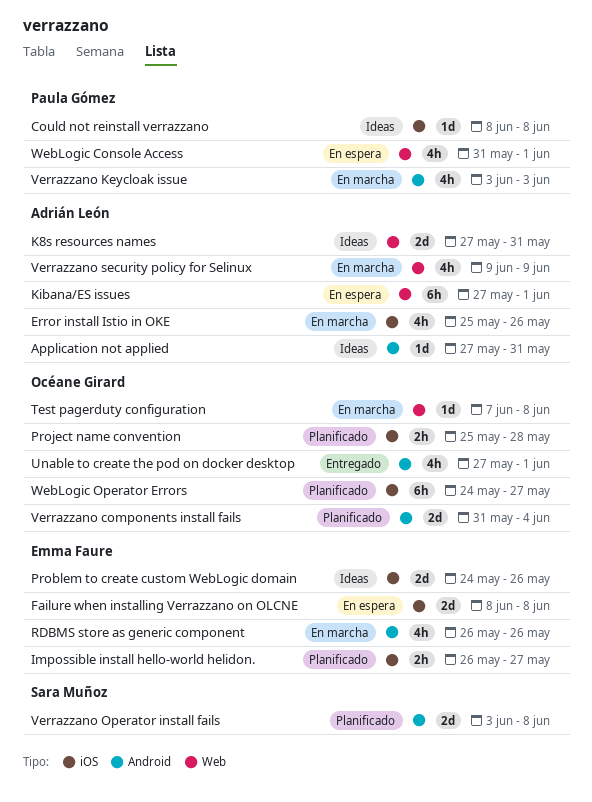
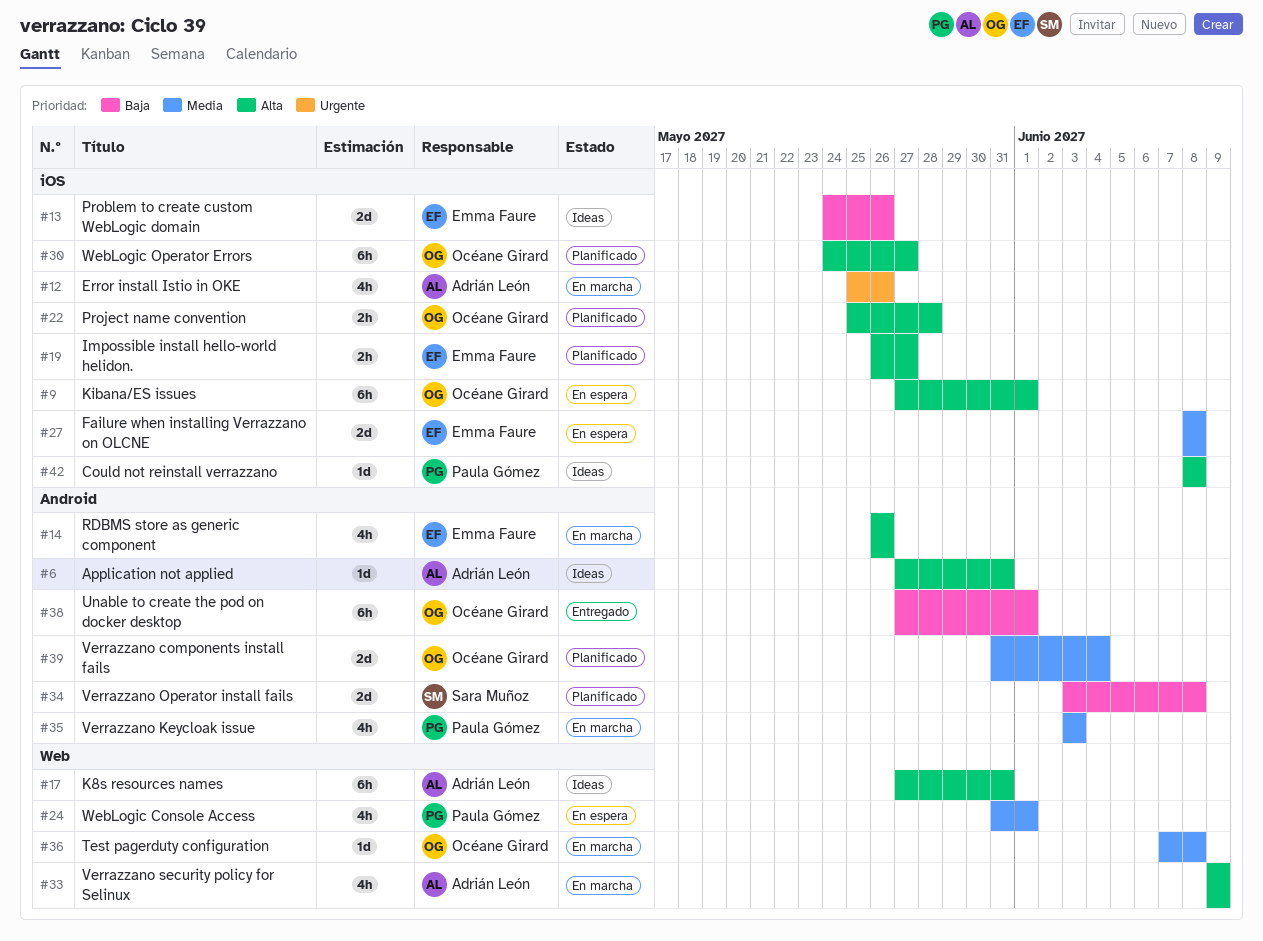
K8s resources names, estimate: 2d -> 6h
Kibana/ES issues, owner: Adrián León -> Océane Girard
Kibana/ES issues, label: Web -> iOS
Unable to create the pod on docker desktop, estimate: 4h -> 6h

